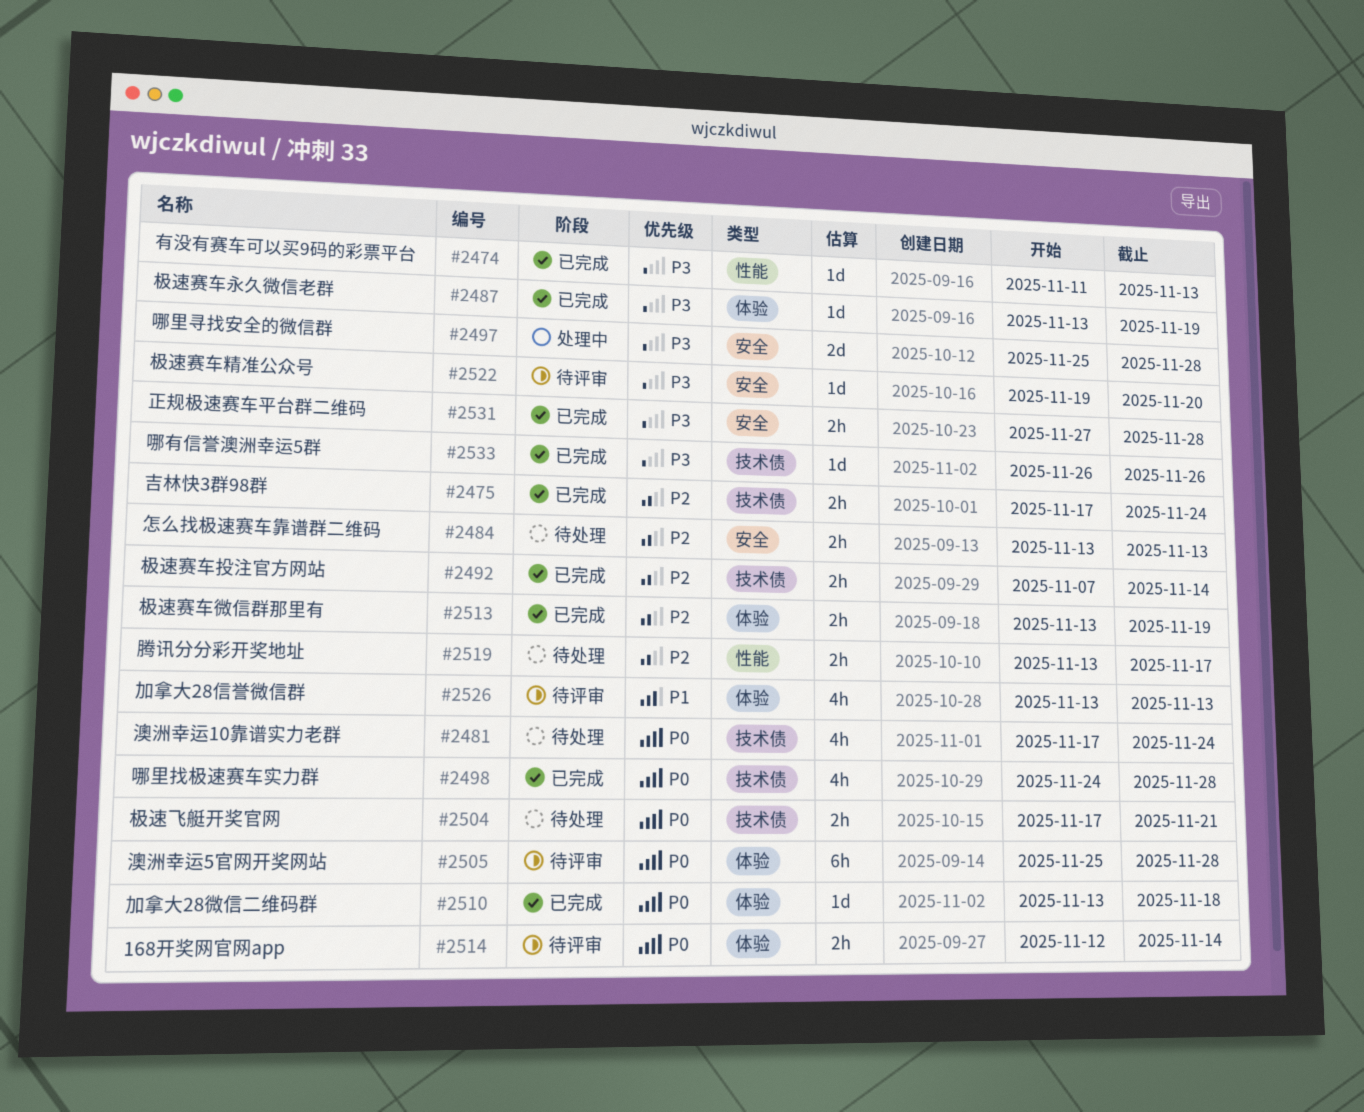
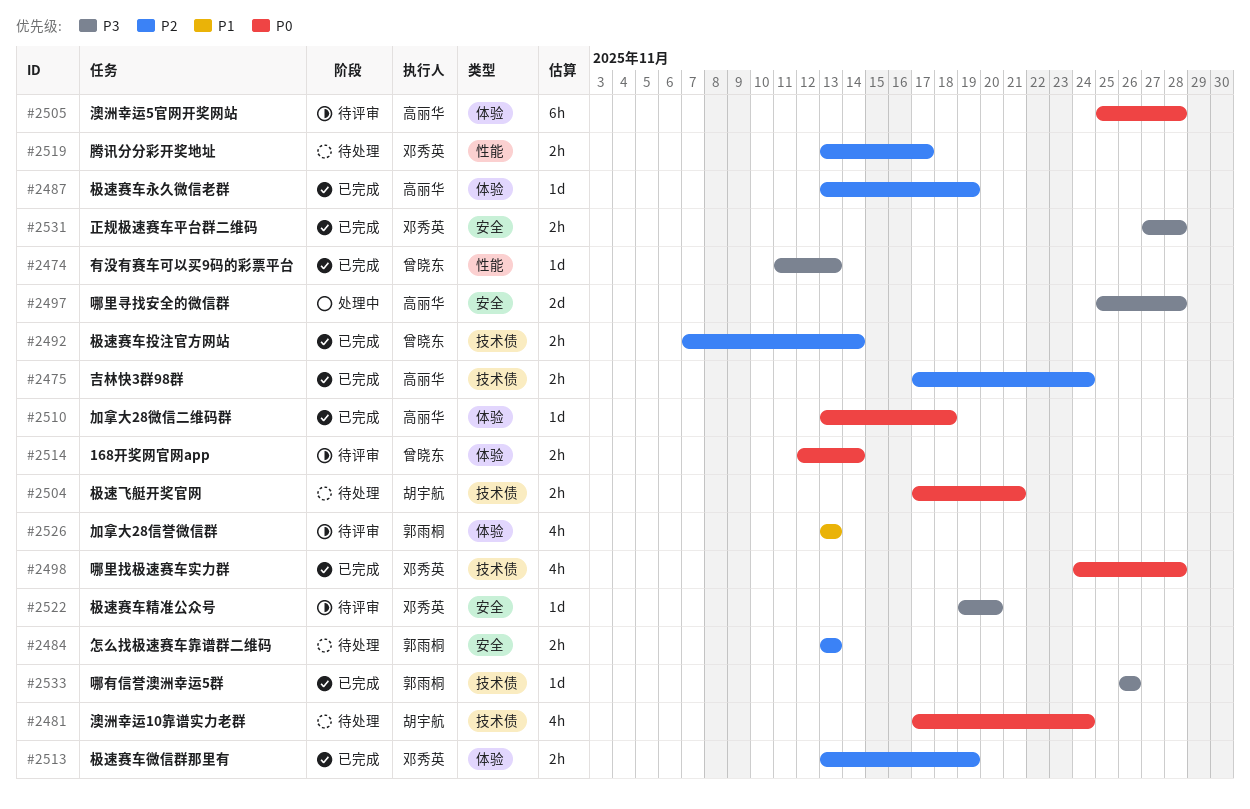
#2487, priority: P3 -> P2

